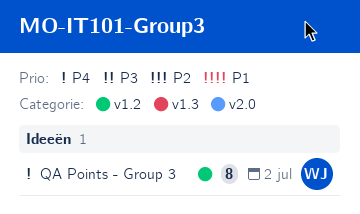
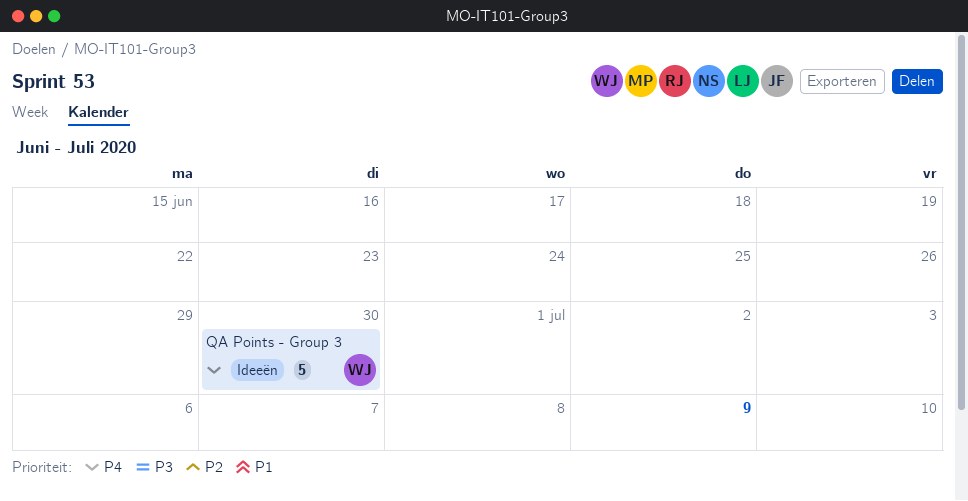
QA Points - Group 3, estimate: 8 -> 5
QA Points - Group 3, due: Jul 2 -> Jun 30

